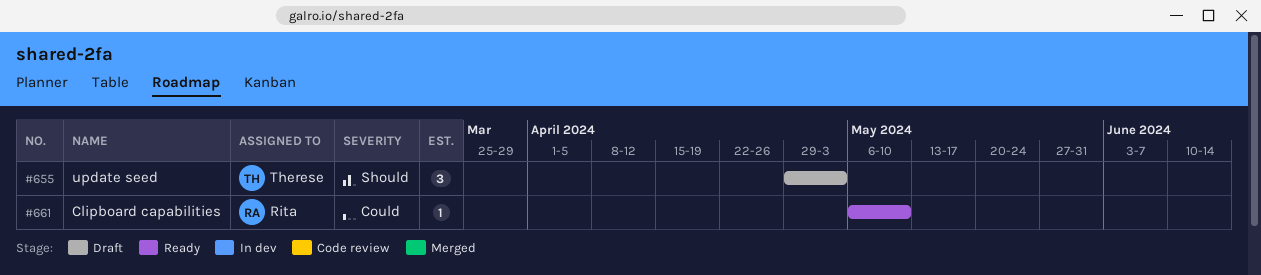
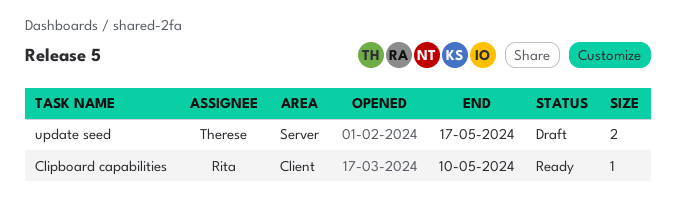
update seed, estimate: 3 -> 2
update seed, due: May 3 -> May 17

